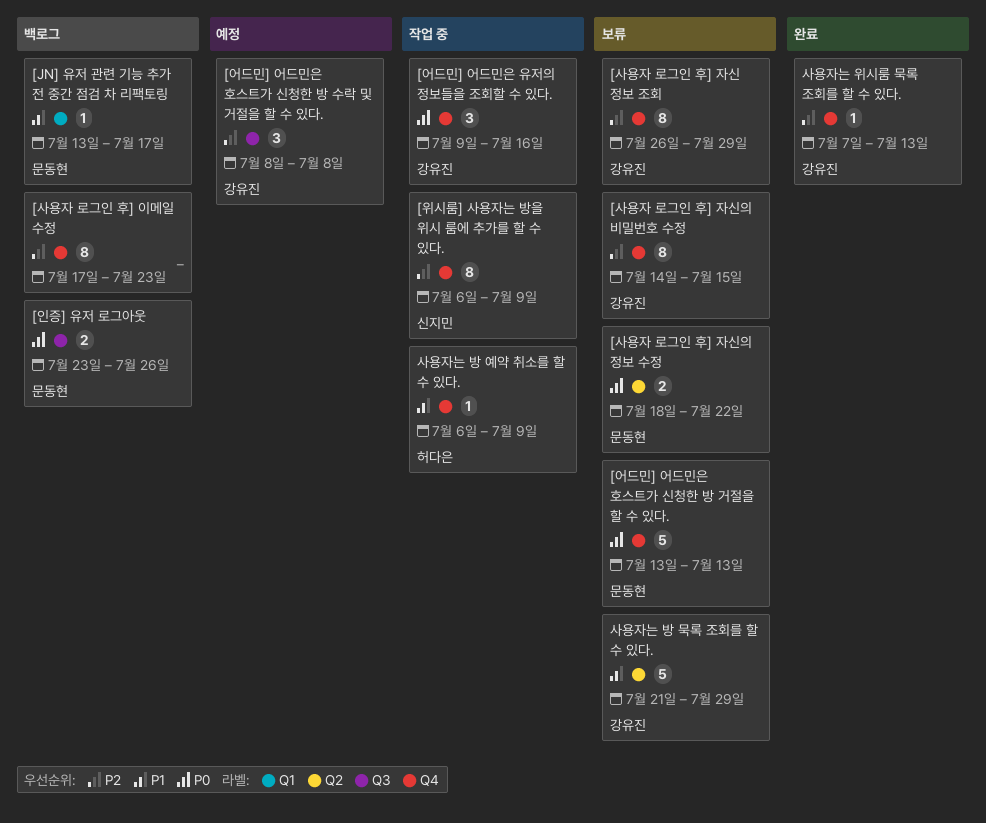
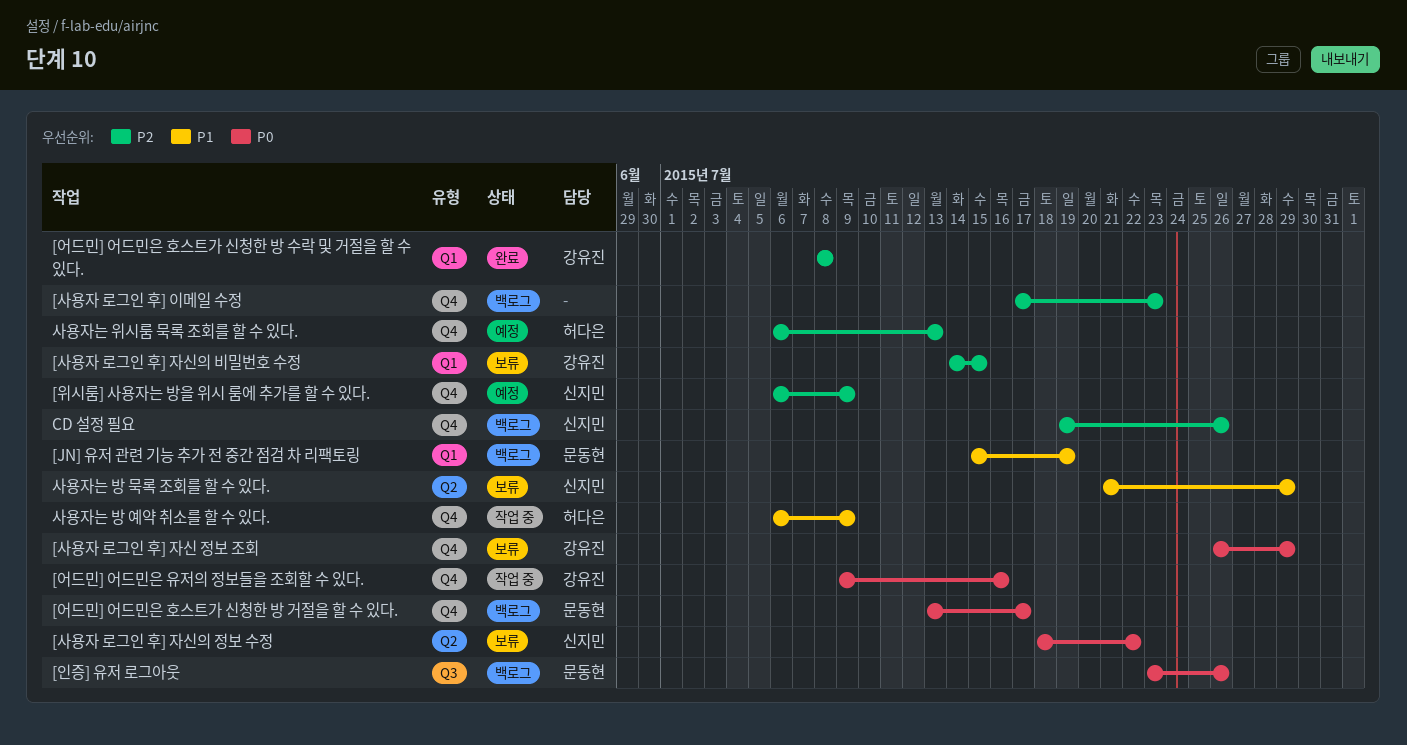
[JN] 유저 관련 기능 추가 전 중간 점검 차 리팩토링, start: Jul 13 -> Jul 15
[JN] 유저 관련 기능 추가 전 중간 점검 차 리팩토링, due: Jul 17 -> Jul 19
[사용자 로그인 후] 자신 정보 조회, priority: P2 -> P0
[사용자 로그인 후] 자신의 비밀번호 수정, label: Q4 -> Q1
[사용자 로그인 후] 자신의 정보 수정, owner: 문동현 -> 신지민
[어드민] 어드민은 호스트가 신청한 방 거절을 할 수 있다., status: 보류 -> 백로그
[어드민] 어드민은 호스트가 신청한 방 거절을 할 수 있다., due: Jul 13 -> Jul 17
[어드민] 어드민은 호스트가 신청한 방 수락 및 거절을 할 수 있다., status: 예정 -> 완료
[어드민] 어드민은 호스트가 신청한 방 수락 및 거절을 할 수 있다., label: Q3 -> Q1
[위시룸] 사용자는 방을 위시 룸에 추가를 할 수 있다., status: 작업 중 -> 예정
CD 설정 필요: none -> present
사용자는 방 묵록 조회를 할 수 있다., owner: 강유진 -> 신지민
사용자는 위시룸 묵록 조회를 할 수 있다., status: 완료 -> 예정
사용자는 위시룸 묵록 조회를 할 수 있다., owner: 강유진 -> 허다은
사용자는 위시룸 묵록 조회를 할 수 있다., start: Jul 7 -> Jul 6

